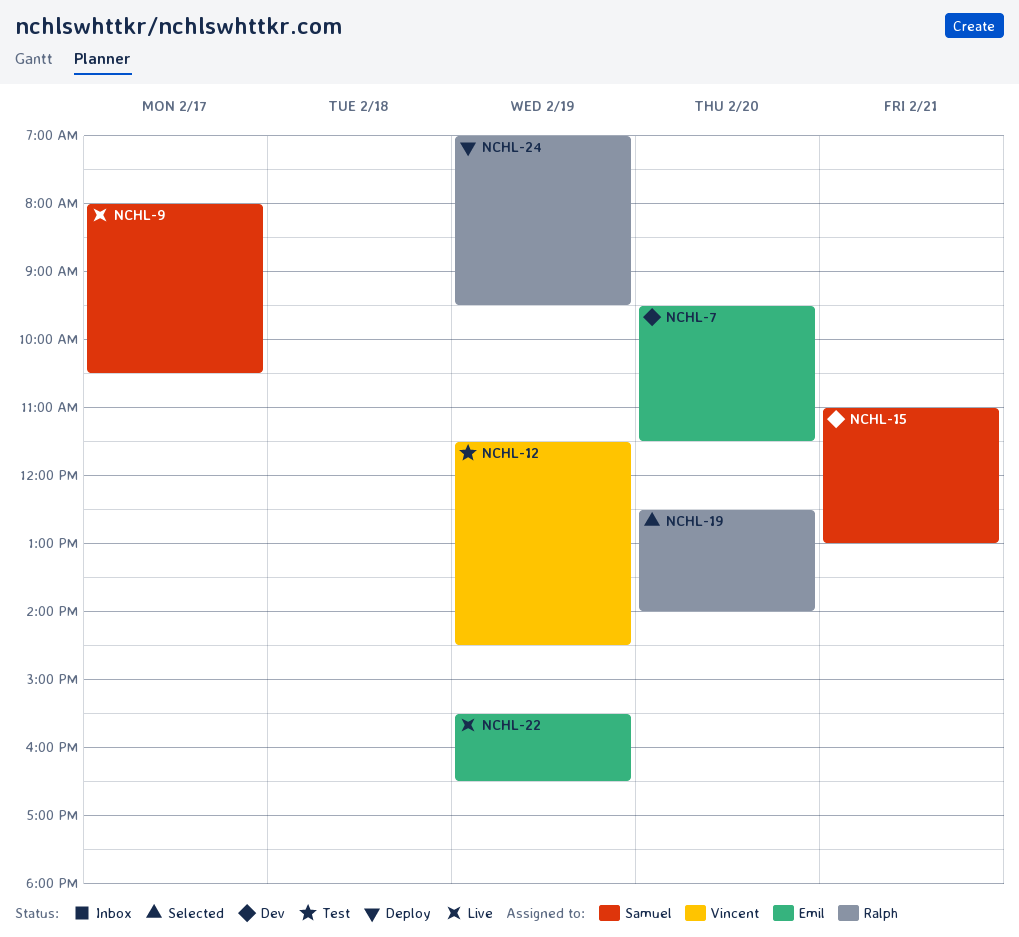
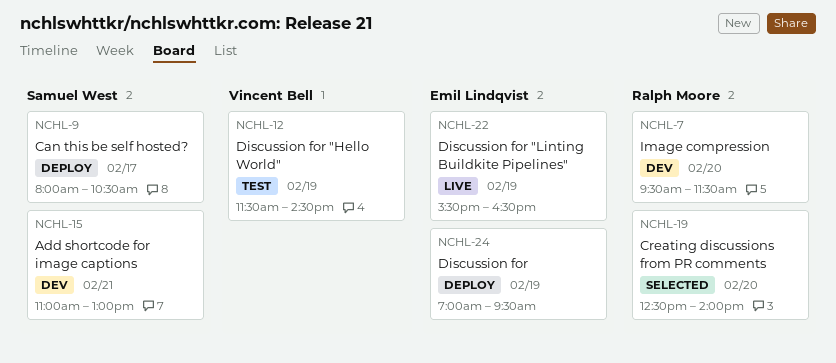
NCHL-7, owner: Emil Lindqvist -> Ralph Moore
NCHL-9, status: Live -> Deploy
NCHL-24, owner: Ralph Moore -> Emil Lindqvist

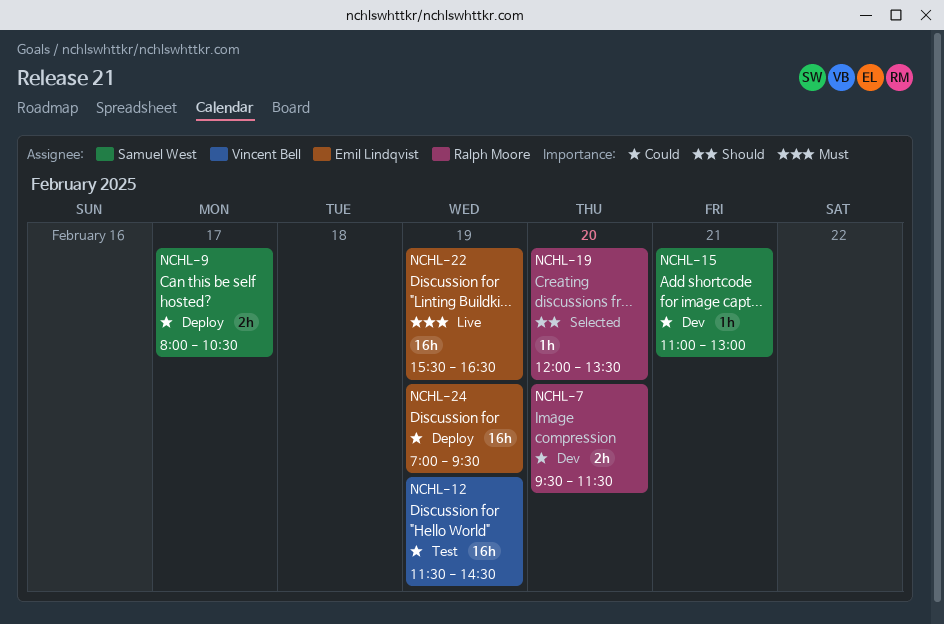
NCHL-19, begins: 12:30 -> 12:00
NCHL-19, ends: 14:00 -> 13:30

